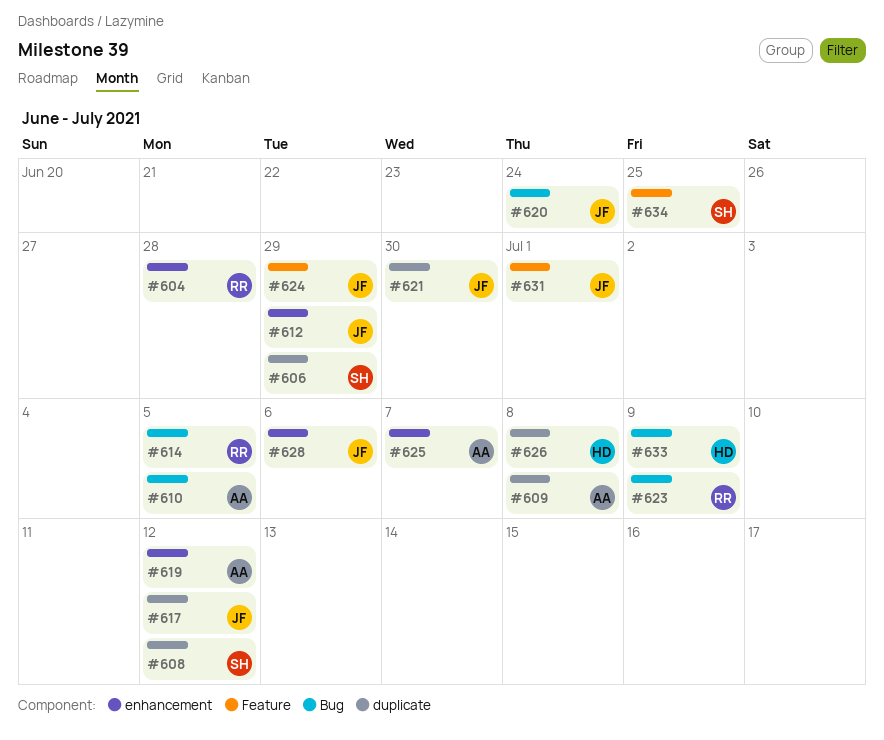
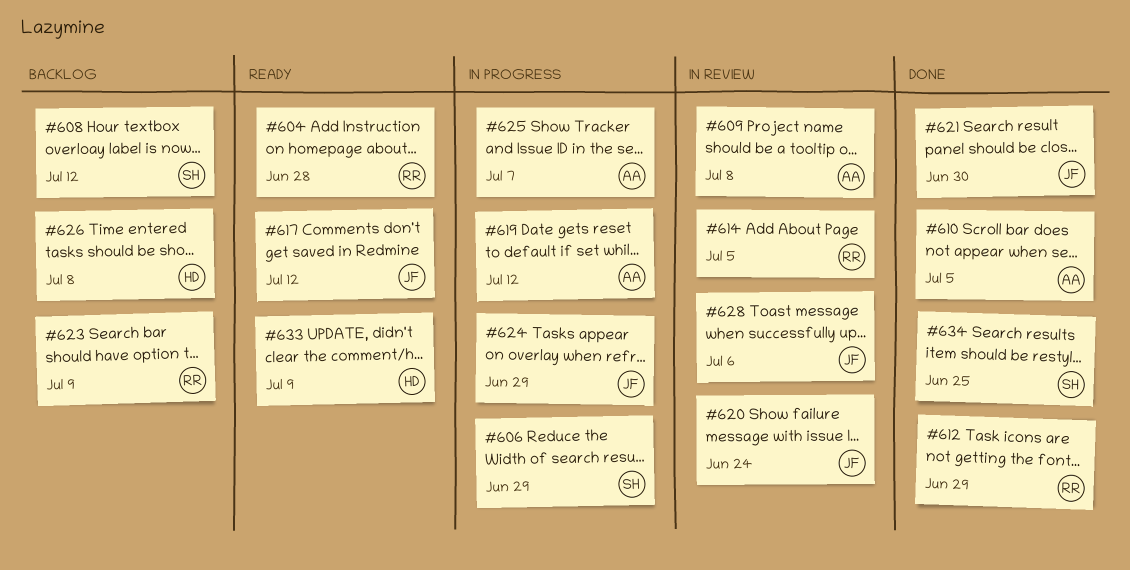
#612, owner: JF -> RR
#631: present -> none

